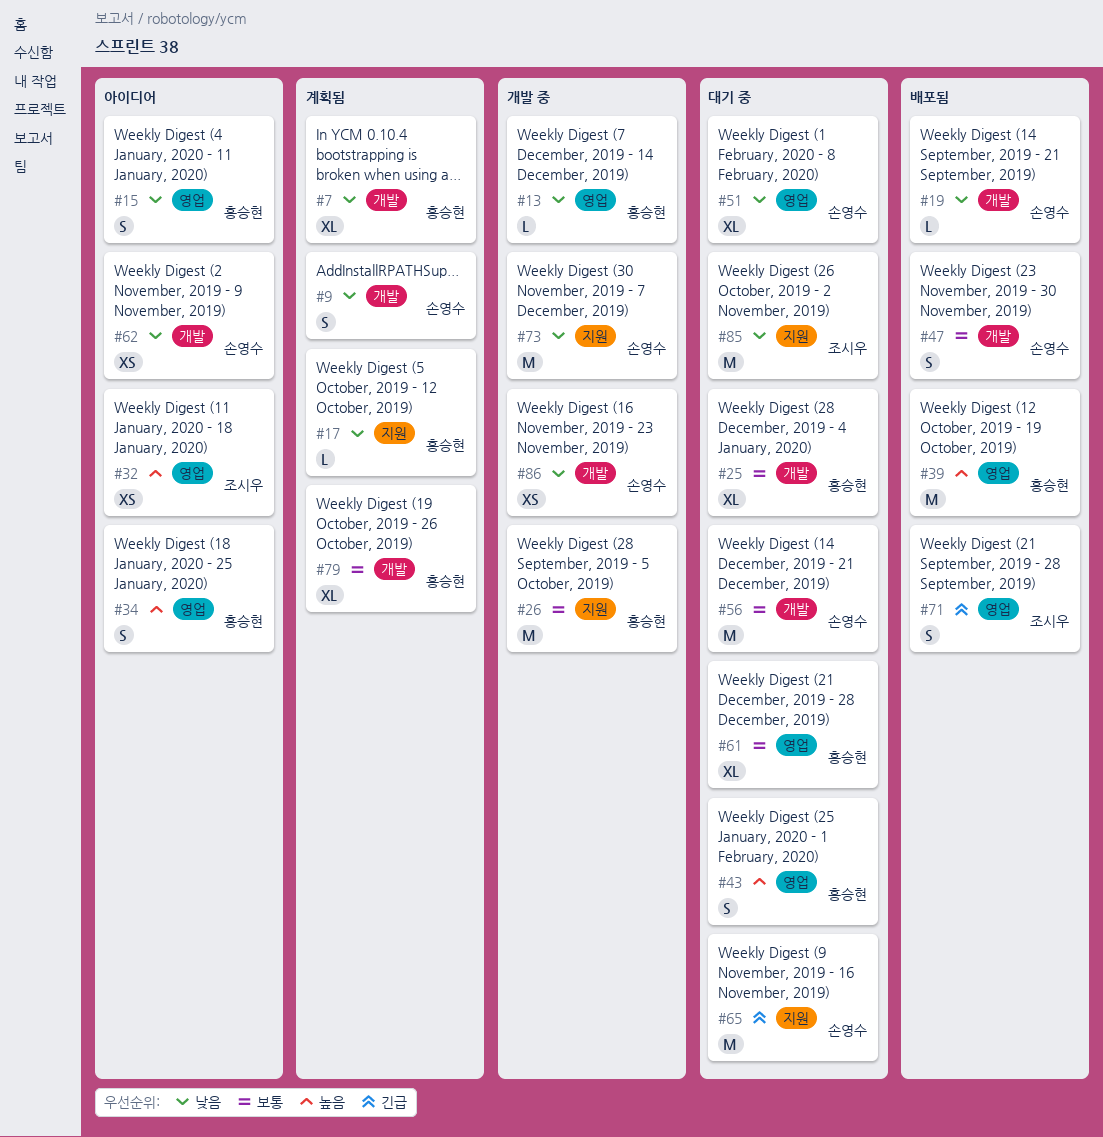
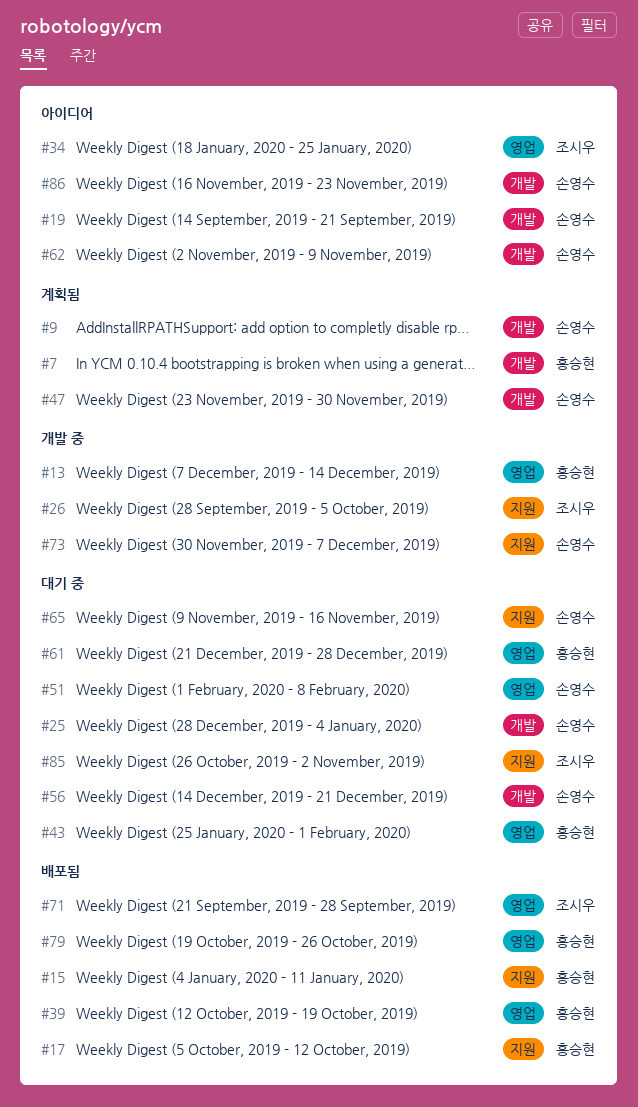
#15, status: 아이디어 -> 배포됨
#15, label: 영업 -> 지원
#17, status: 계획됨 -> 배포됨
#19, status: 배포됨 -> 아이디어
#25, owner: 홍승현 -> 손영수
#26, owner: 홍승현 -> 조시우
#32: present -> none
#34, owner: 홍승현 -> 조시우
#47, status: 배포됨 -> 계획됨
#79, status: 계획됨 -> 배포됨
#79, label: 개발 -> 영업
#86, status: 개발 중 -> 아이디어

